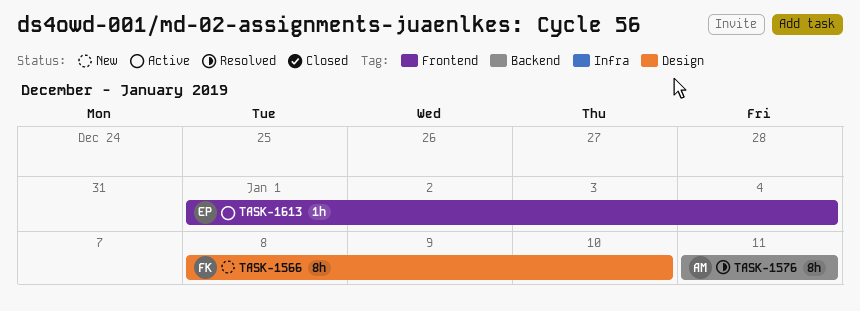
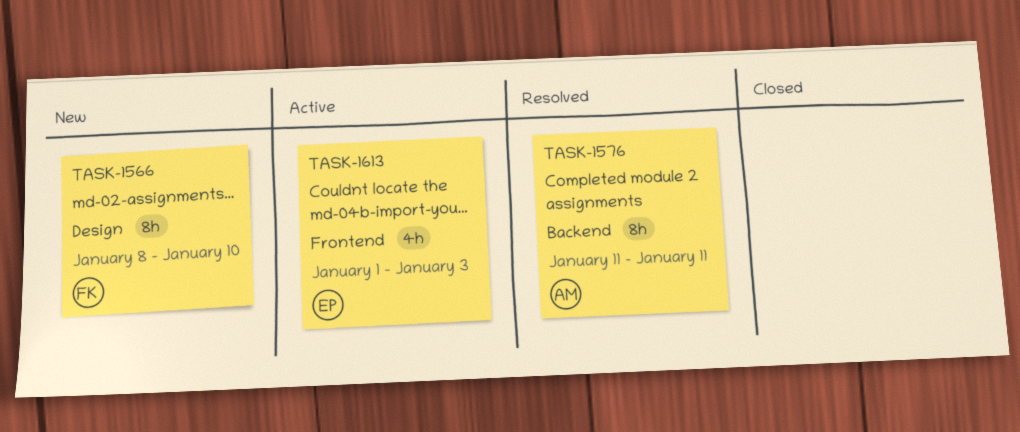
TASK-1613, estimate: 1h -> 4h
TASK-1613, due: Jan 4 -> Jan 3

